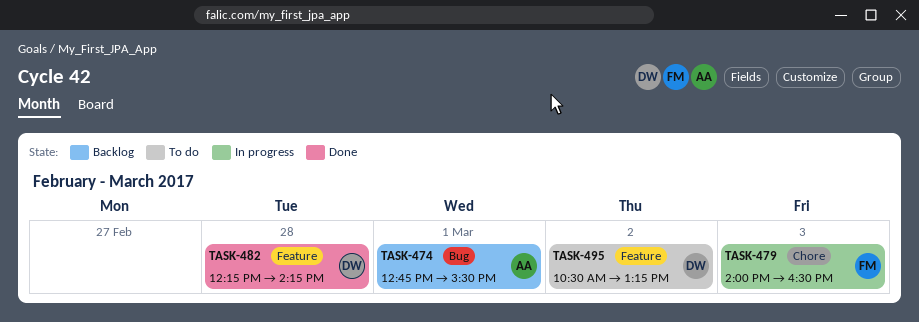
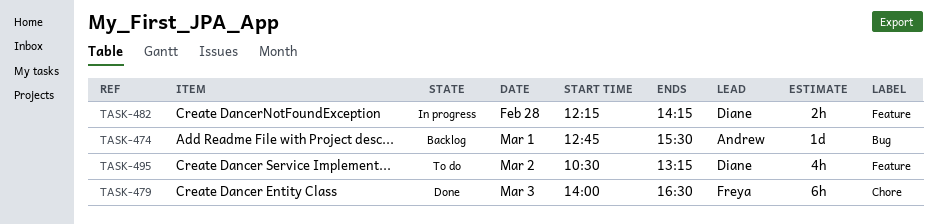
TASK-479, status: In progress -> Done
TASK-482, status: Done -> In progress

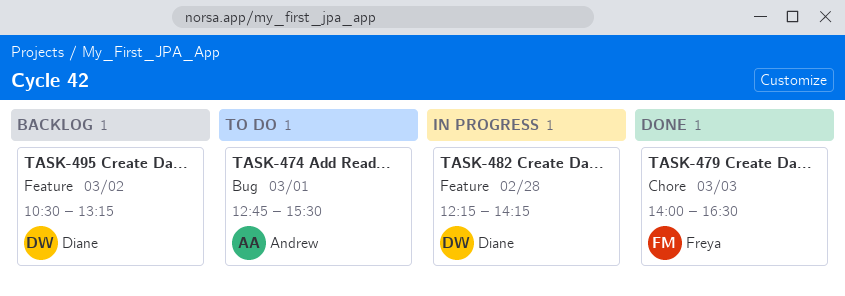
TASK-474, status: Backlog -> To do
TASK-495, status: To do -> Backlog

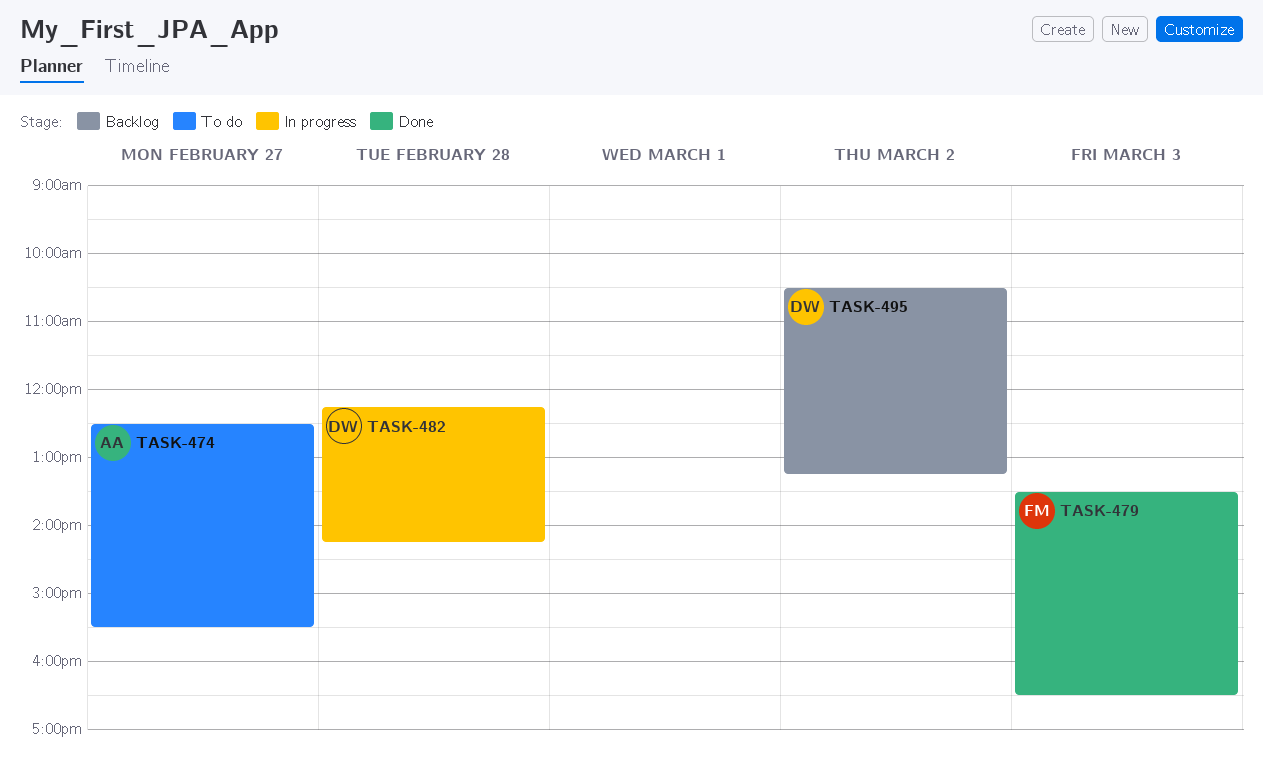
TASK-474, day: Mar 1 -> Feb 27
TASK-474, begins: 12:45 -> 12:30
TASK-479, begins: 14:00 -> 13:30

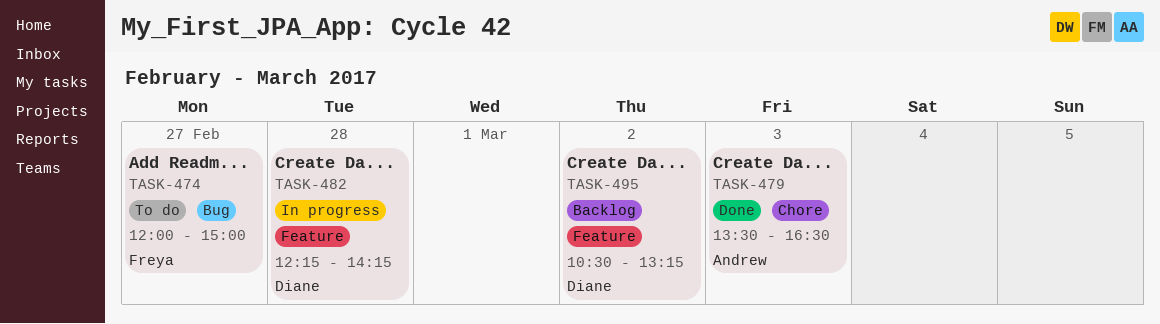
TASK-474, owner: Andrew -> Freya
TASK-474, begins: 12:30 -> 12:00
TASK-474, ends: 15:30 -> 15:00
TASK-479, owner: Freya -> Andrew

